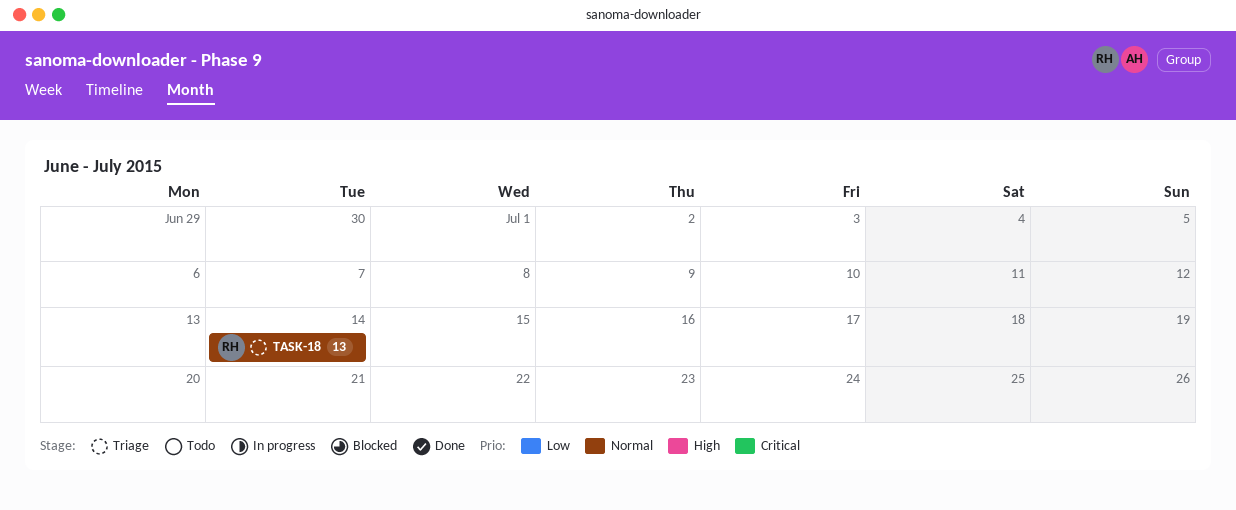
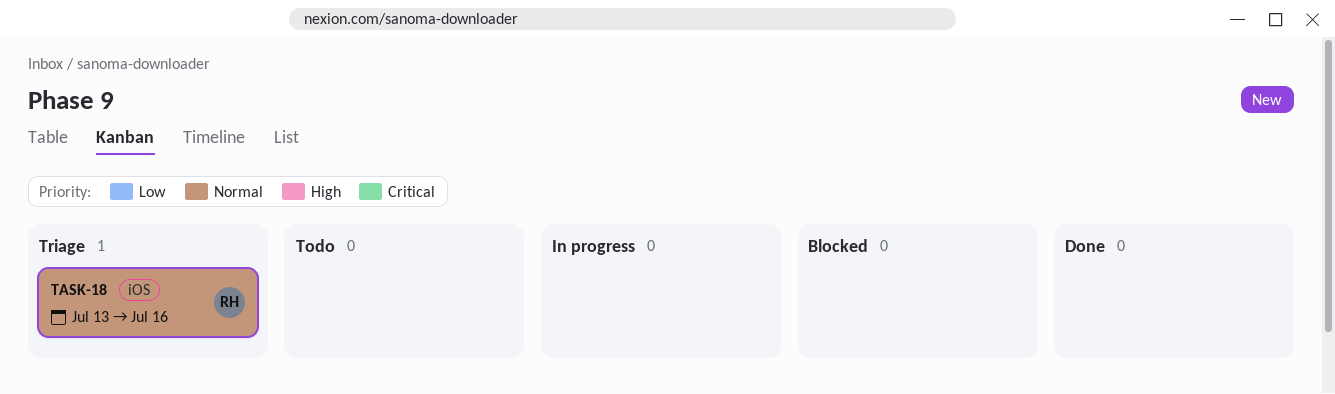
TASK-18, start: Jul 14 -> Jul 13
TASK-18, due: Jul 14 -> Jul 16

